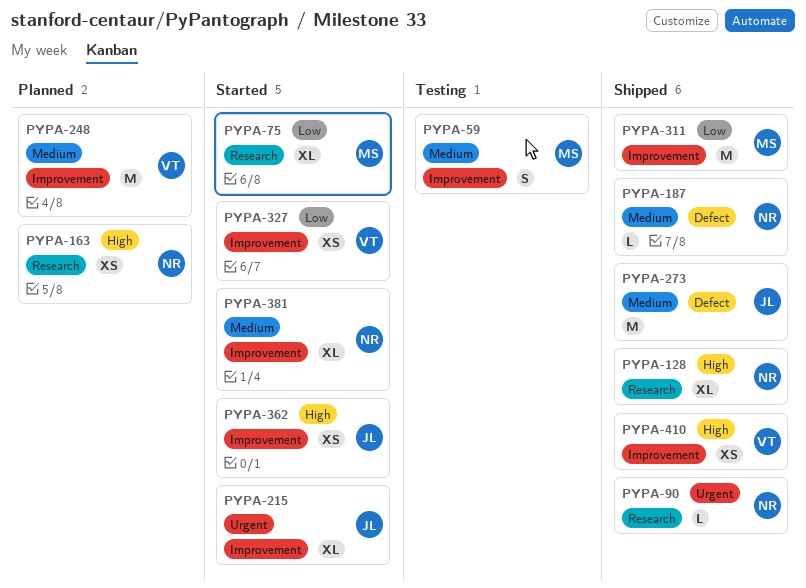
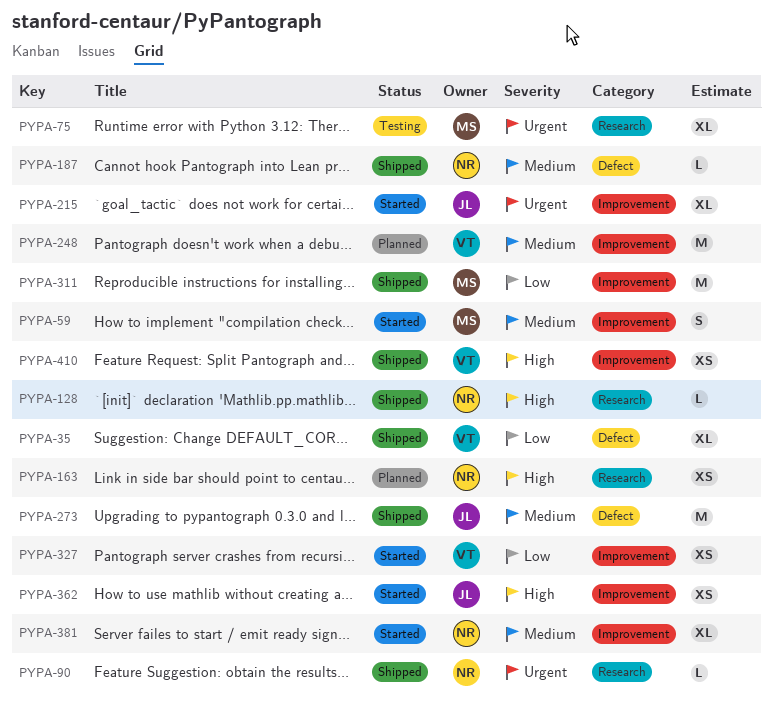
PYPA-35: none -> present
PYPA-59, status: Testing -> Started
PYPA-75, status: Started -> Testing
PYPA-75, priority: Low -> Urgent
PYPA-128, estimate: XL -> L

